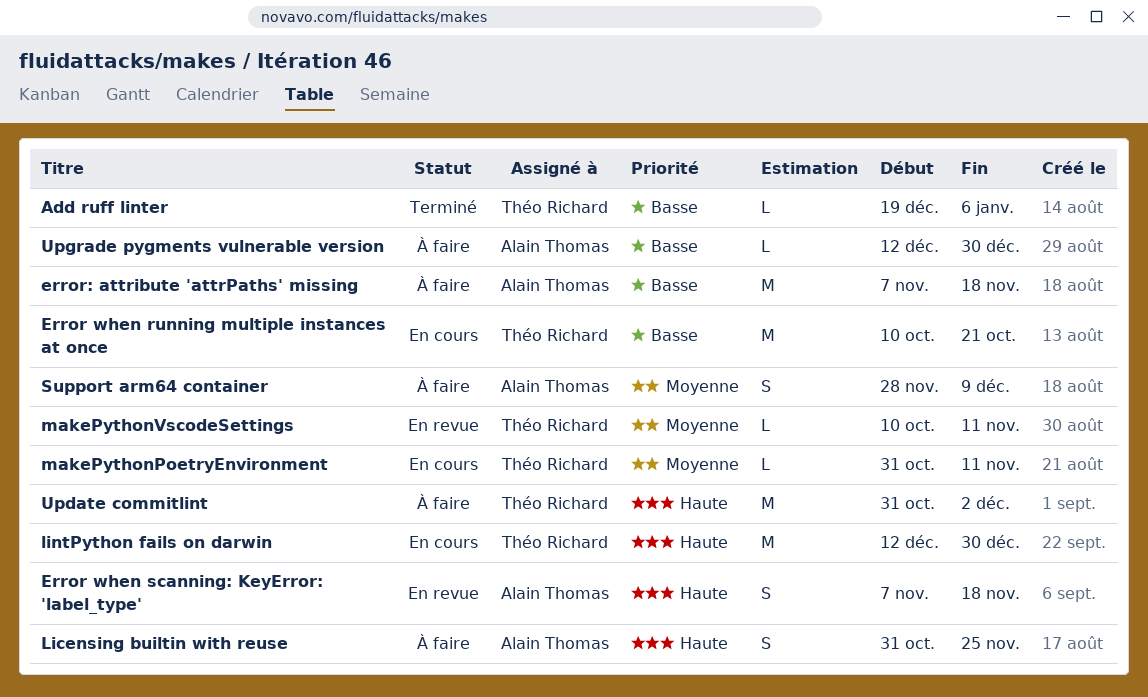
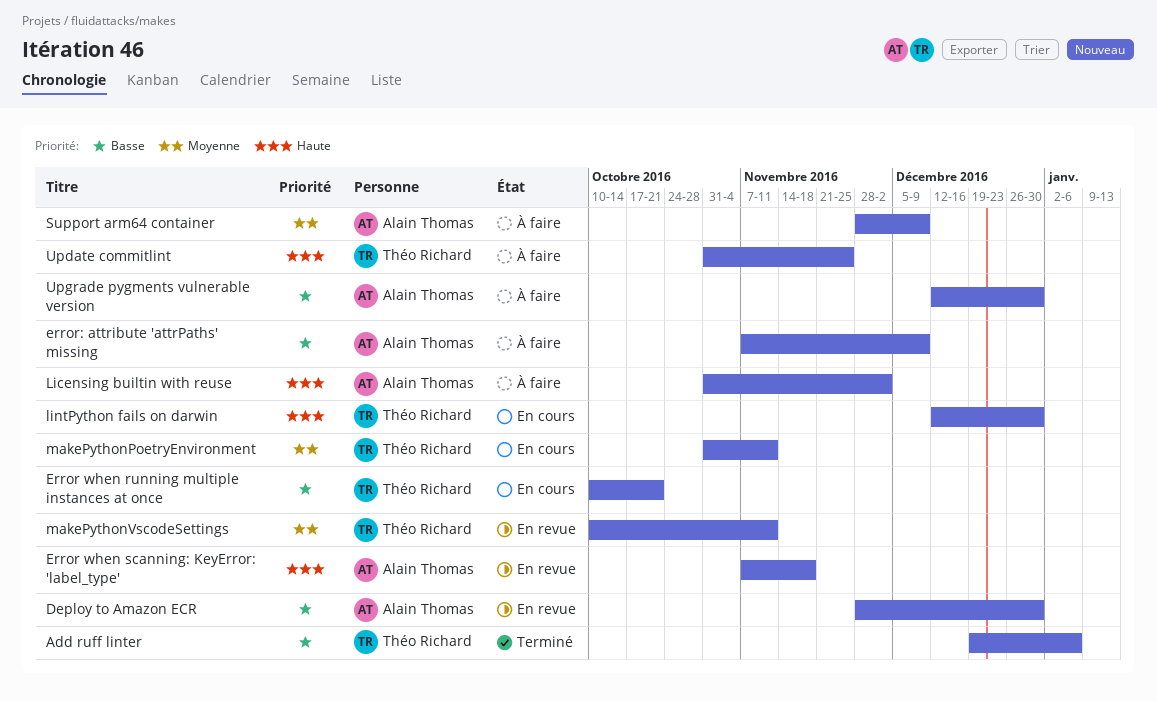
Deploy to Amazon ECR: none -> present
error: attribute 'attrPaths' missing, due: Nov 18 -> Dec 9
Licensing builtin with reuse, due: Nov 25 -> Dec 2
Update commitlint, due: Dec 2 -> Nov 25

